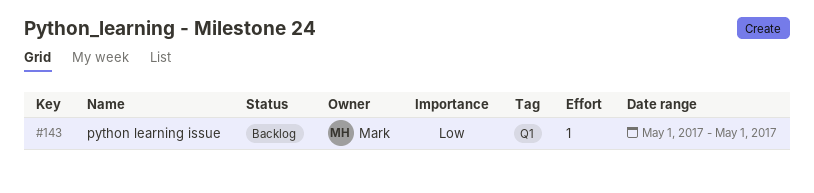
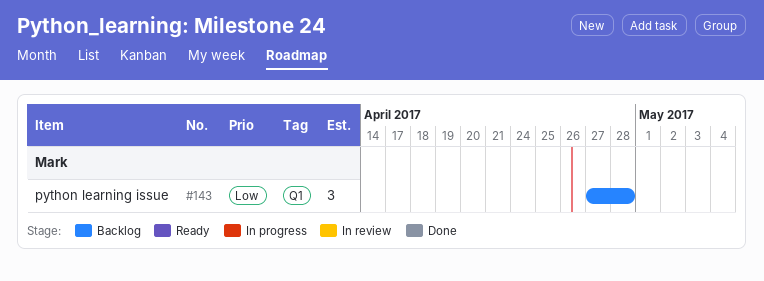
#143, estimate: 1 -> 3
#143, start: May 1 -> Apr 27
#143, due: May 1 -> Apr 28

